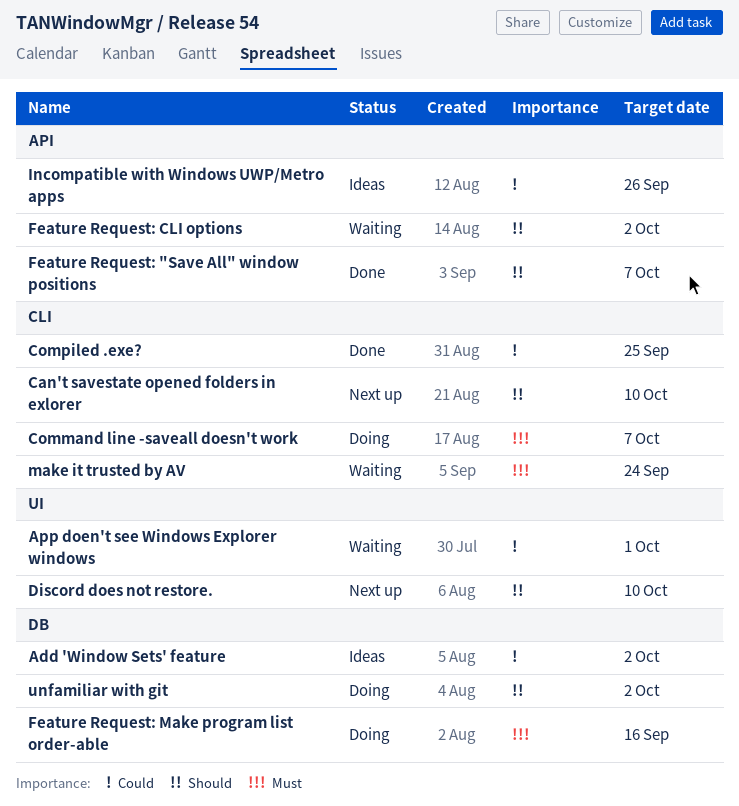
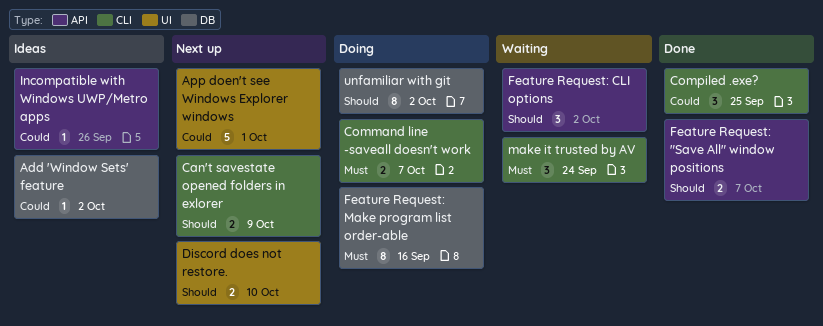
App doen't see Windows Explorer windows, status: Waiting -> Next up
Can't savestate opened folders in exlorer, due: Oct 10 -> Oct 9

